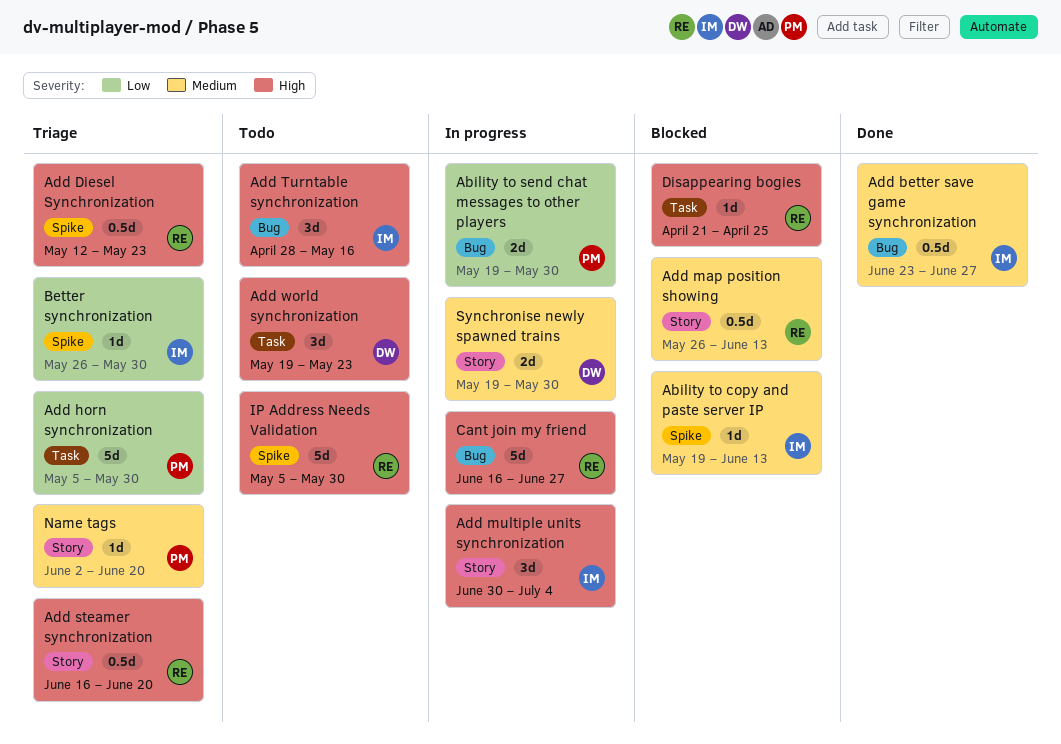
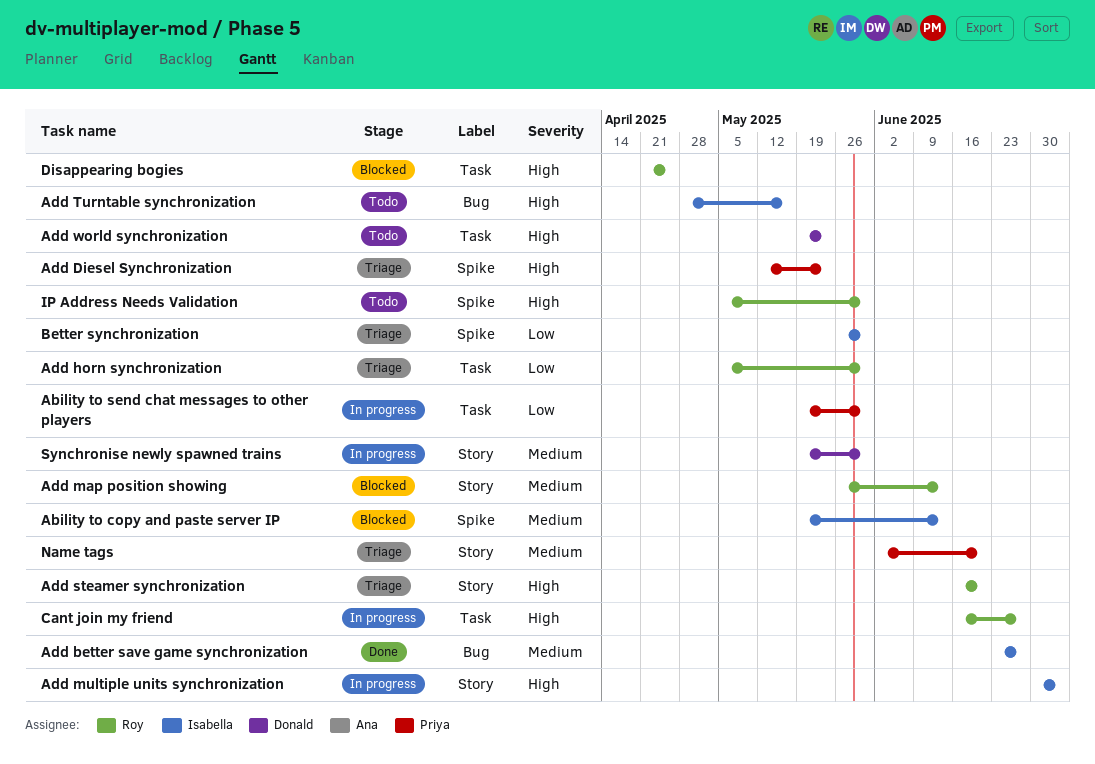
Ability to send chat messages to other players, label: Bug -> Task
Add Diesel Synchronization, owner: Roy -> Priya
Add horn synchronization, owner: Priya -> Roy
Cant join my friend, label: Bug -> Task

